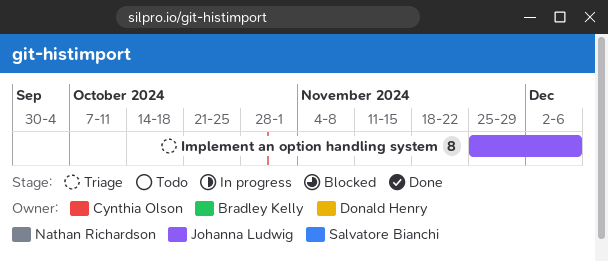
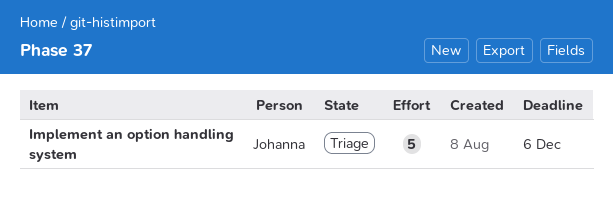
Implement an option handling system, estimate: 8 -> 5

